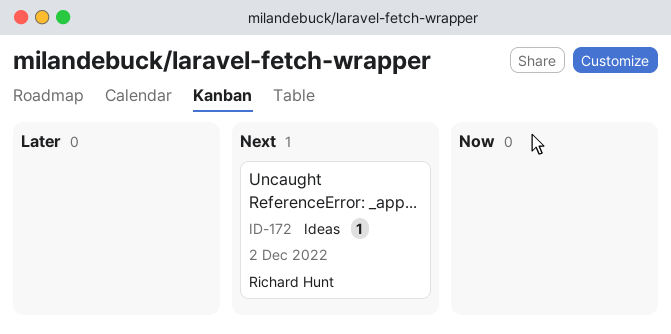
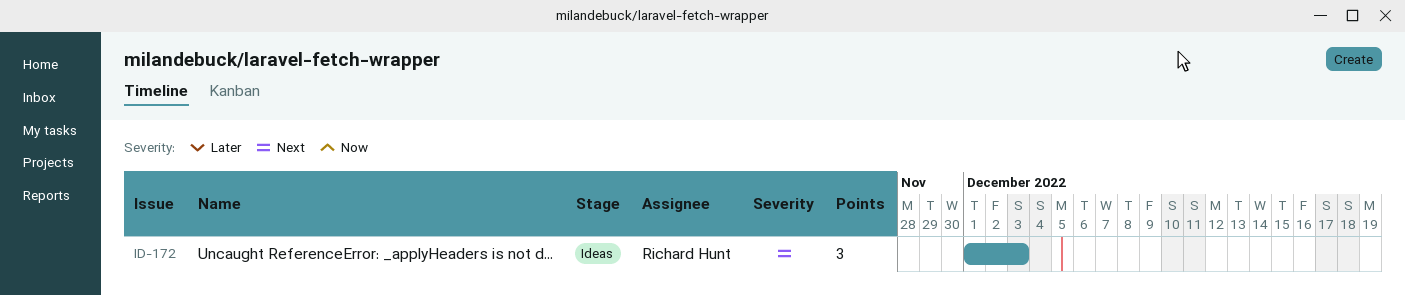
ID-172, estimate: 1 -> 3
ID-172, due: Dec 2 -> Dec 3

